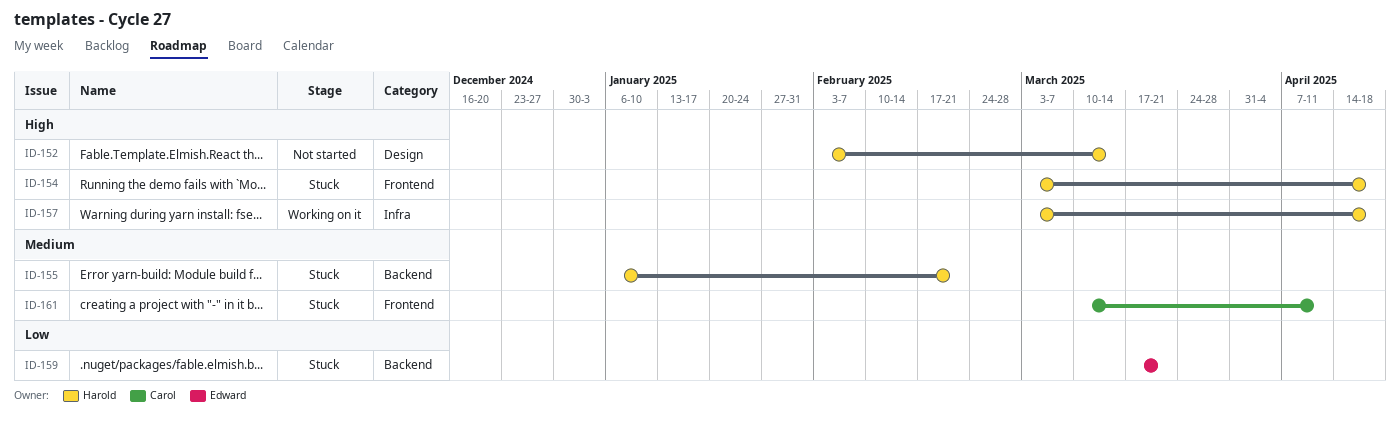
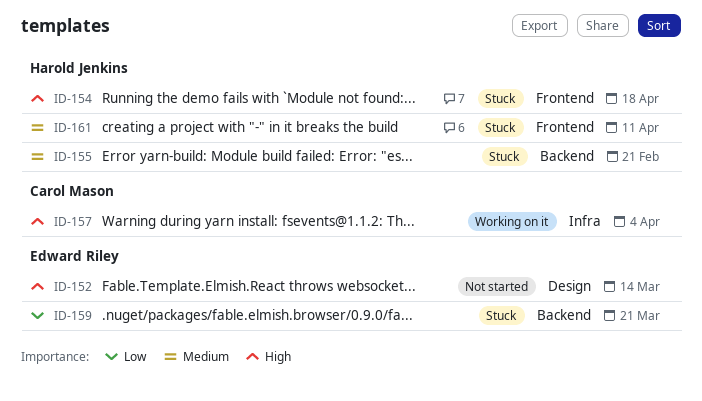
ID-152, owner: Harold Jenkins -> Edward Riley
ID-157, owner: Harold Jenkins -> Carol Mason
ID-157, due: Apr 18 -> Apr 4
ID-161, owner: Carol Mason -> Harold Jenkins

